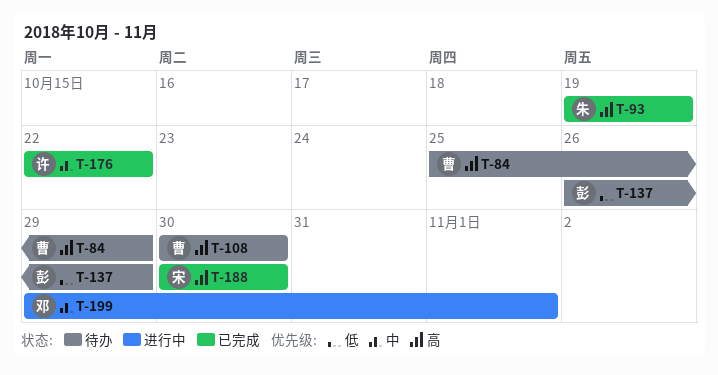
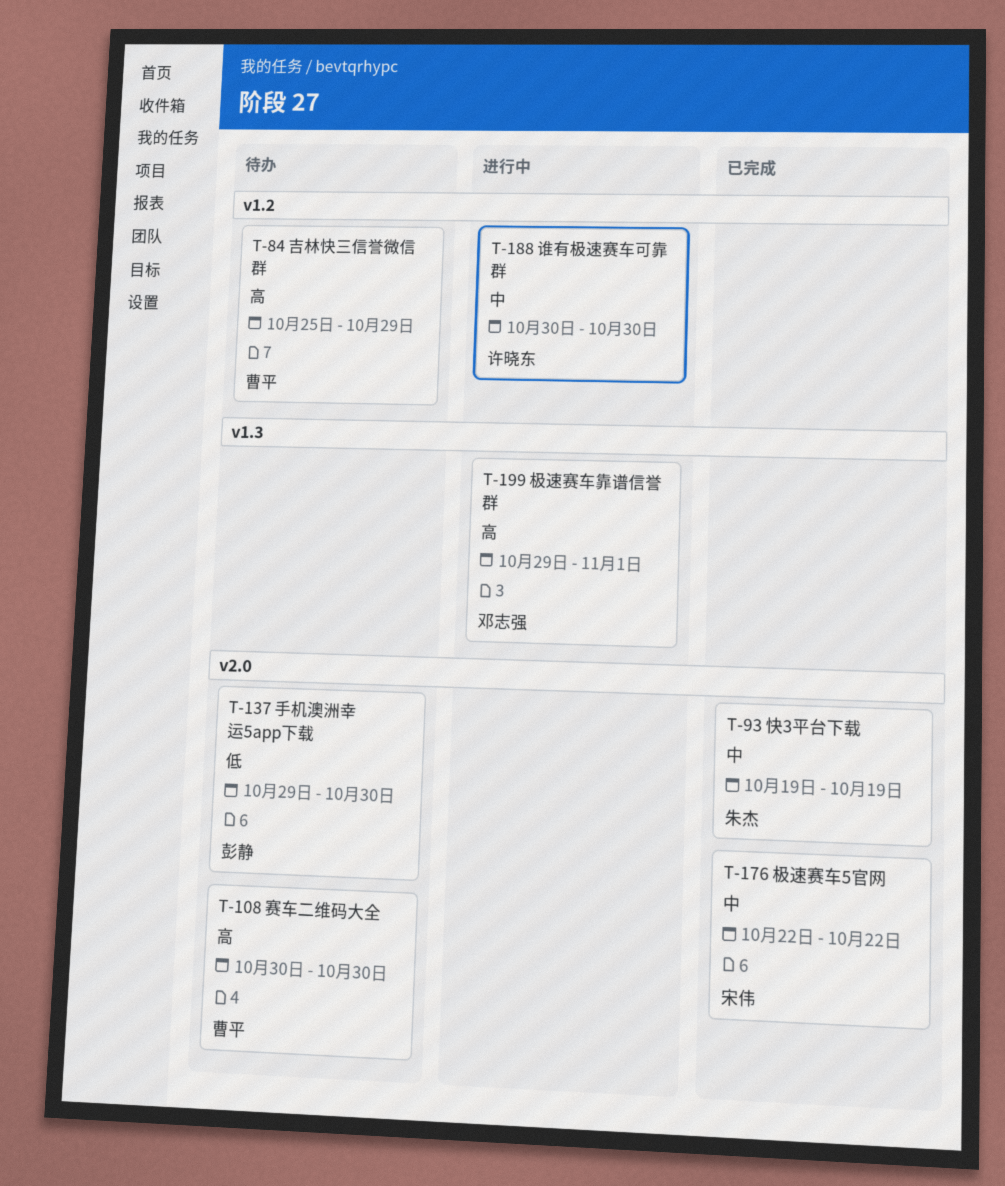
T-93, priority: 高 -> 中
T-137, start: Oct 26 -> Oct 29
T-137, due: Oct 29 -> Oct 30
T-176, owner: 许晓东 -> 宋伟
T-188, status: 已完成 -> 进行中
T-188, owner: 宋伟 -> 许晓东
T-188, priority: 高 -> 中
T-199, priority: 中 -> 高

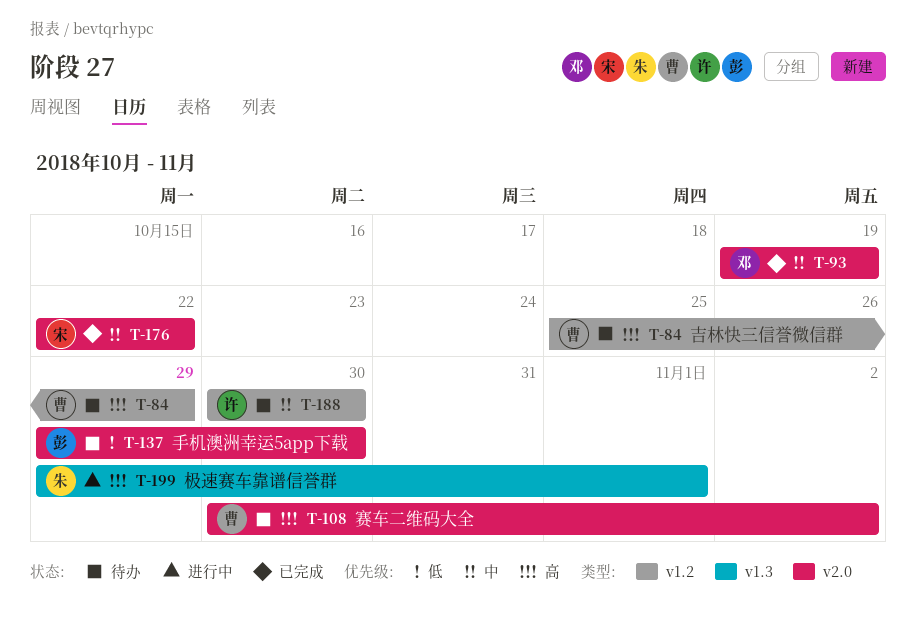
T-93, owner: 朱杰 -> 邓志强
T-108, due: Oct 30 -> Nov 2
T-188, status: 进行中 -> 待办
T-199, owner: 邓志强 -> 朱杰

